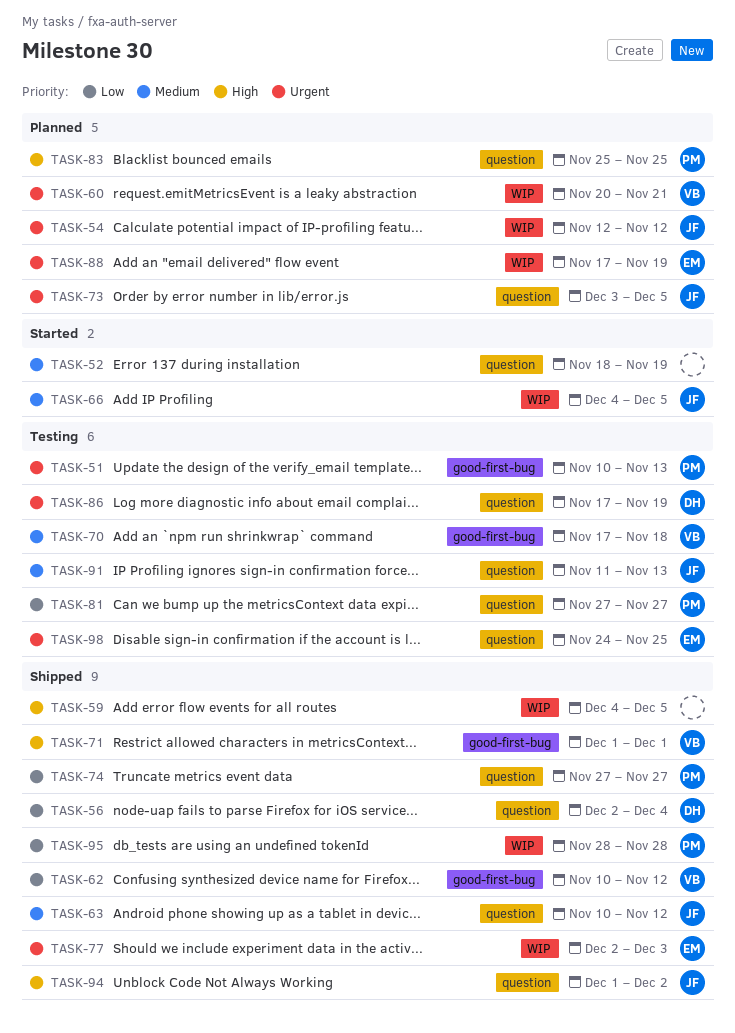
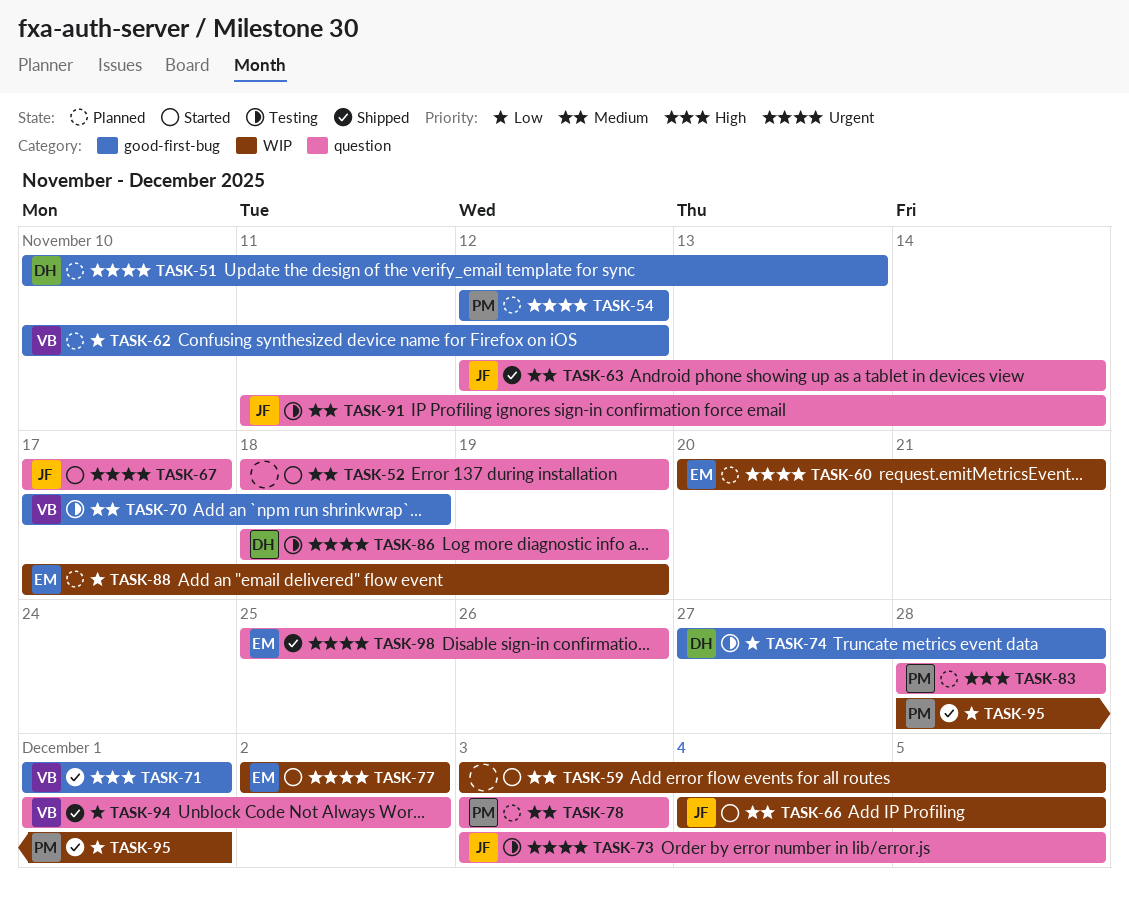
TASK-51, status: Testing -> Planned
TASK-51, owner: PM -> DH
TASK-54, owner: JF -> PM
TASK-54, label: WIP -> good-first-bug
TASK-56: present -> none
TASK-59, status: Shipped -> Started
TASK-59, priority: High -> Medium
TASK-59, start: Dec 4 -> Dec 3
TASK-60, owner: VB -> EM
TASK-62, status: Shipped -> Planned
TASK-63, start: Nov 10 -> Nov 12
TASK-63, due: Nov 12 -> Nov 14
TASK-67: none -> present
TASK-73, status: Planned -> Testing
TASK-74, status: Shipped -> Testing
TASK-74, owner: PM -> DH
TASK-74, label: question -> good-first-bug
TASK-74, due: Nov 27 -> Nov 28
TASK-77, status: Shipped -> Started
TASK-77, due: Dec 3 -> Dec 2
TASK-78: none -> present
TASK-81: present -> none
TASK-83, start: Nov 25 -> Nov 28
TASK-83, due: Nov 25 -> Nov 28
TASK-86, start: Nov 17 -> Nov 18
TASK-88, priority: Urgent -> Low
TASK-91, due: Nov 13 -> Nov 14
TASK-94, owner: JF -> VB
TASK-94, priority: High -> Low
TASK-95, due: Nov 28 -> Dec 1
TASK-98, status: Testing -> Shipped
TASK-98, start: Nov 24 -> Nov 25
TASK-98, due: Nov 25 -> Nov 26

